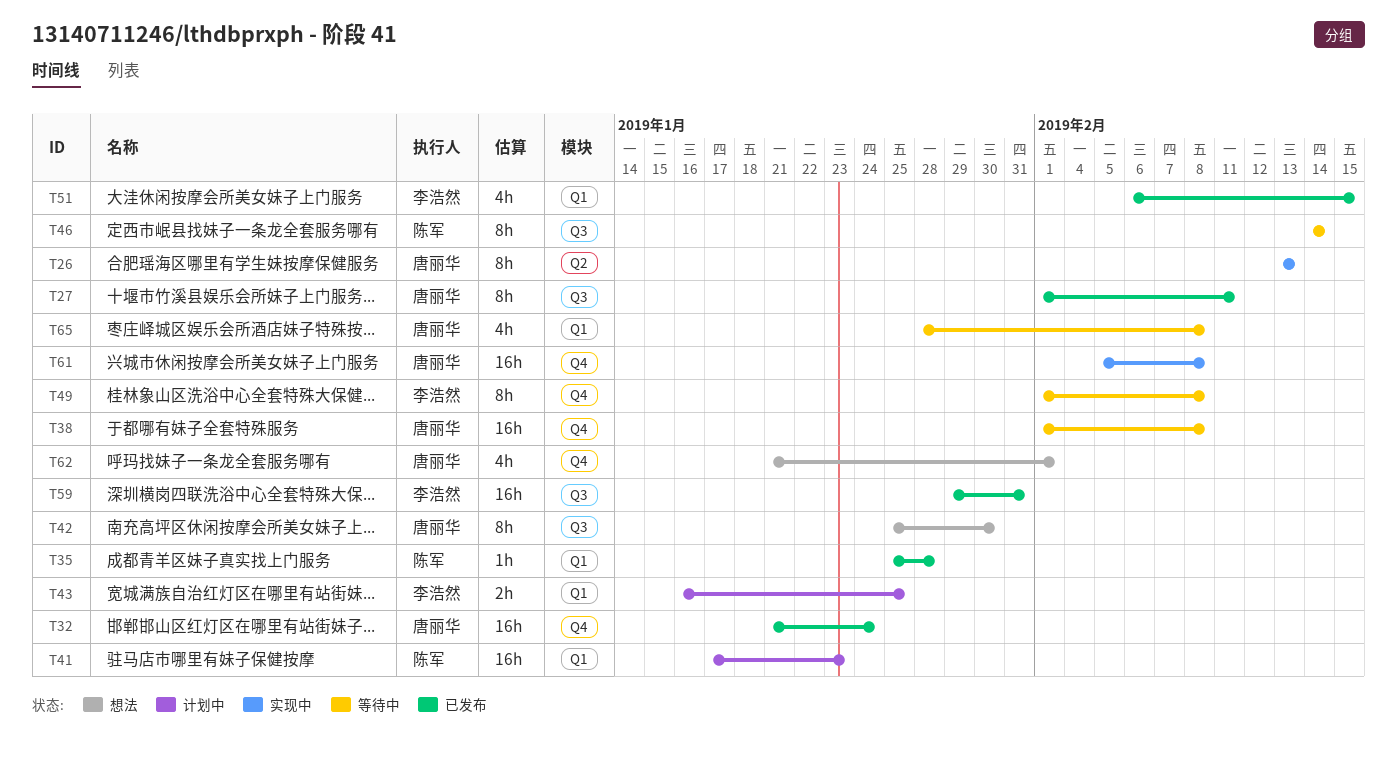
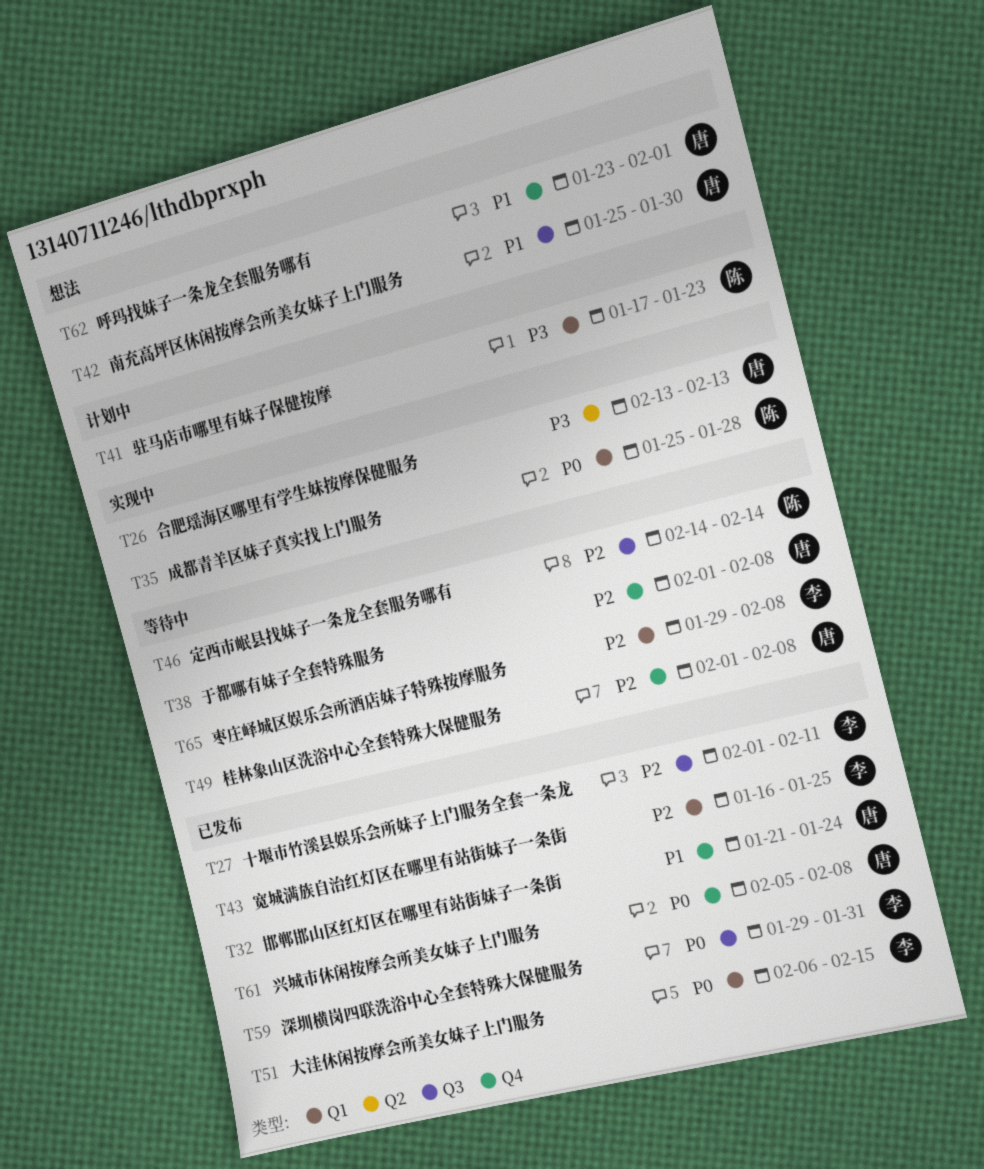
T27, owner: 唐丽华 -> 李浩然
T35, status: 已发布 -> 实现中
T43, status: 计划中 -> 已发布
T49, owner: 李浩然 -> 唐丽华
T61, status: 实现中 -> 已发布
T62, start: Jan 21 -> Jan 23
T65, owner: 唐丽华 -> 李浩然
T65, start: Jan 28 -> Jan 29

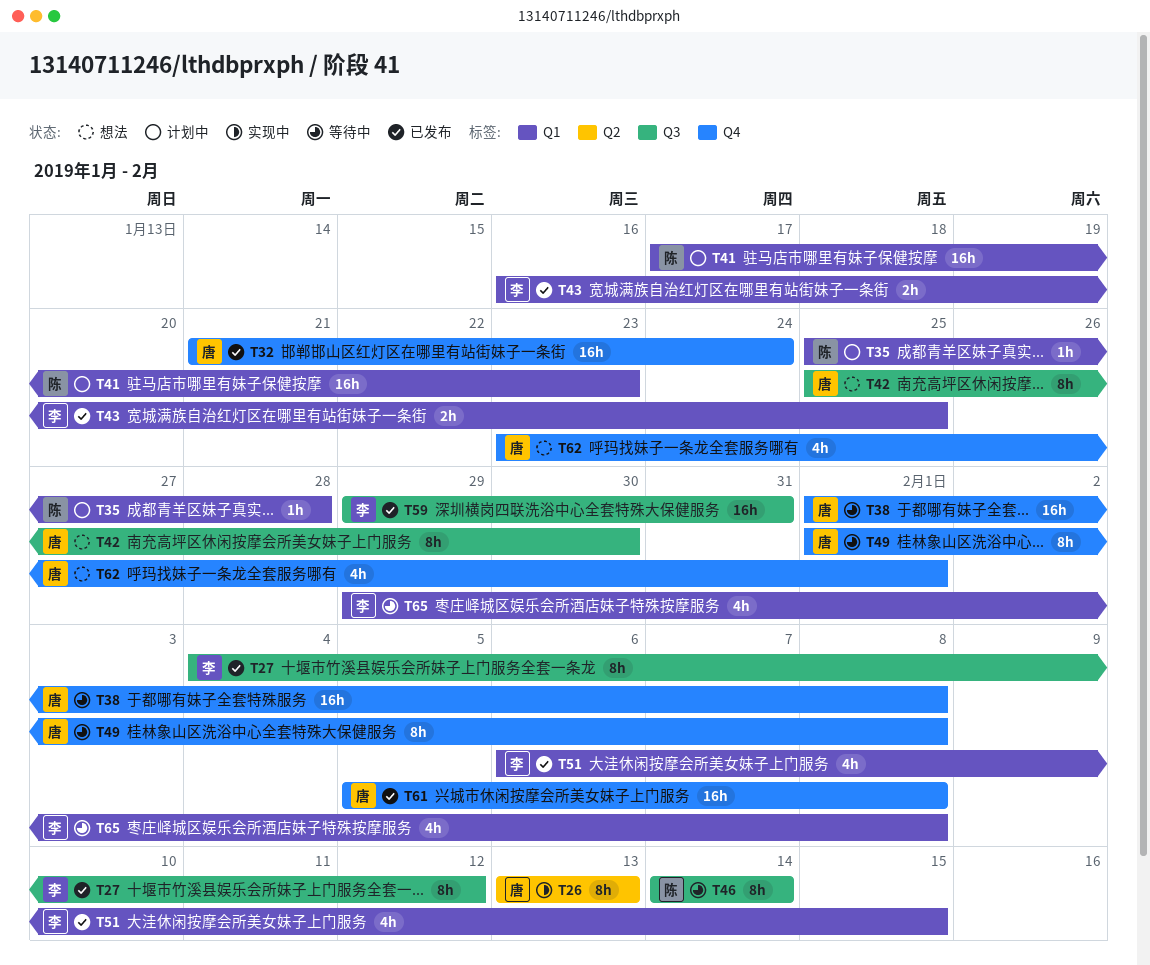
T27, start: Feb 1 -> Feb 4
T27, due: Feb 11 -> Feb 12
T35, status: 实现中 -> 计划中

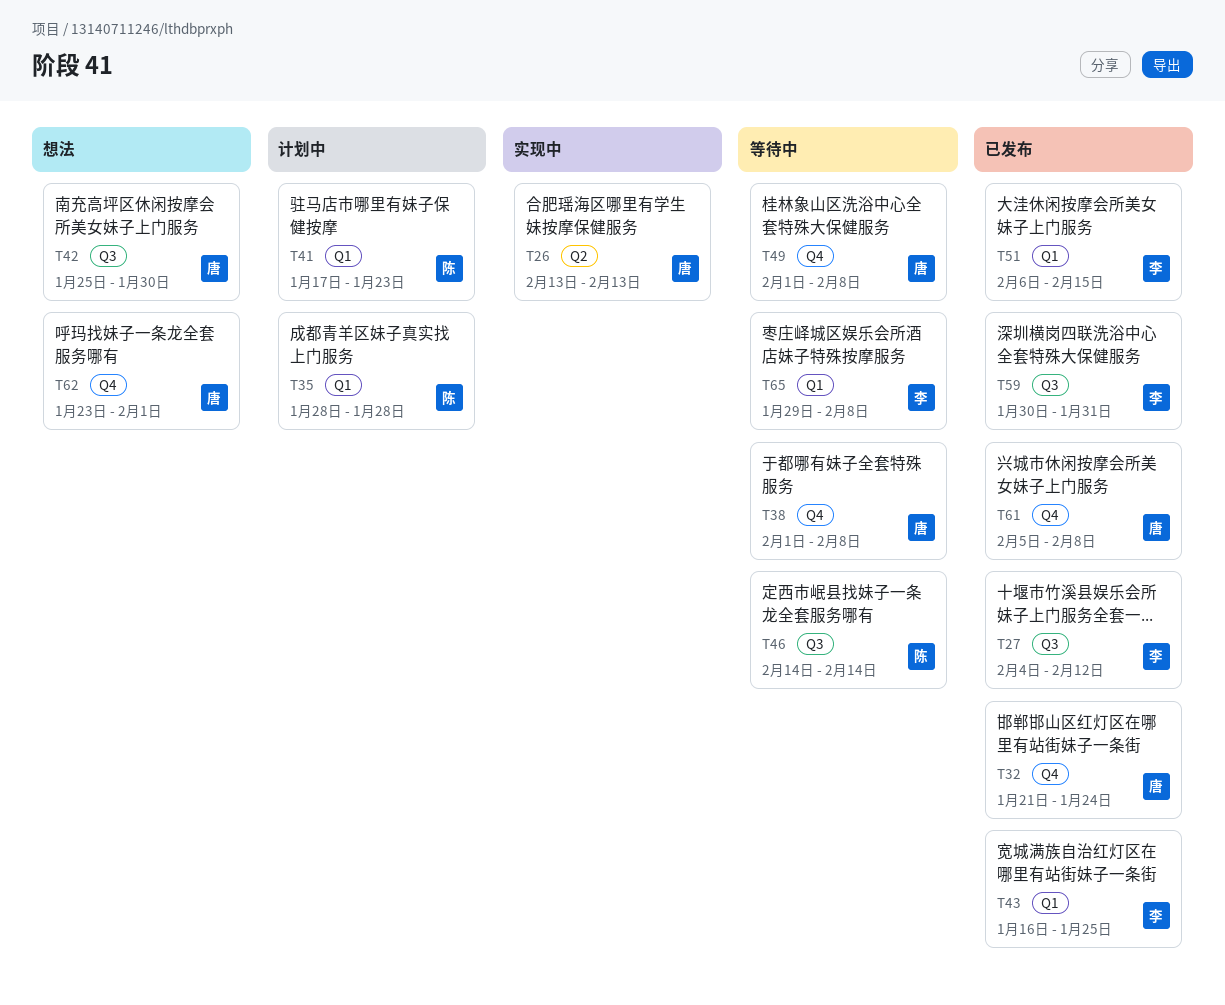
T35, start: Jan 25 -> Jan 28
T59, start: Jan 29 -> Jan 30

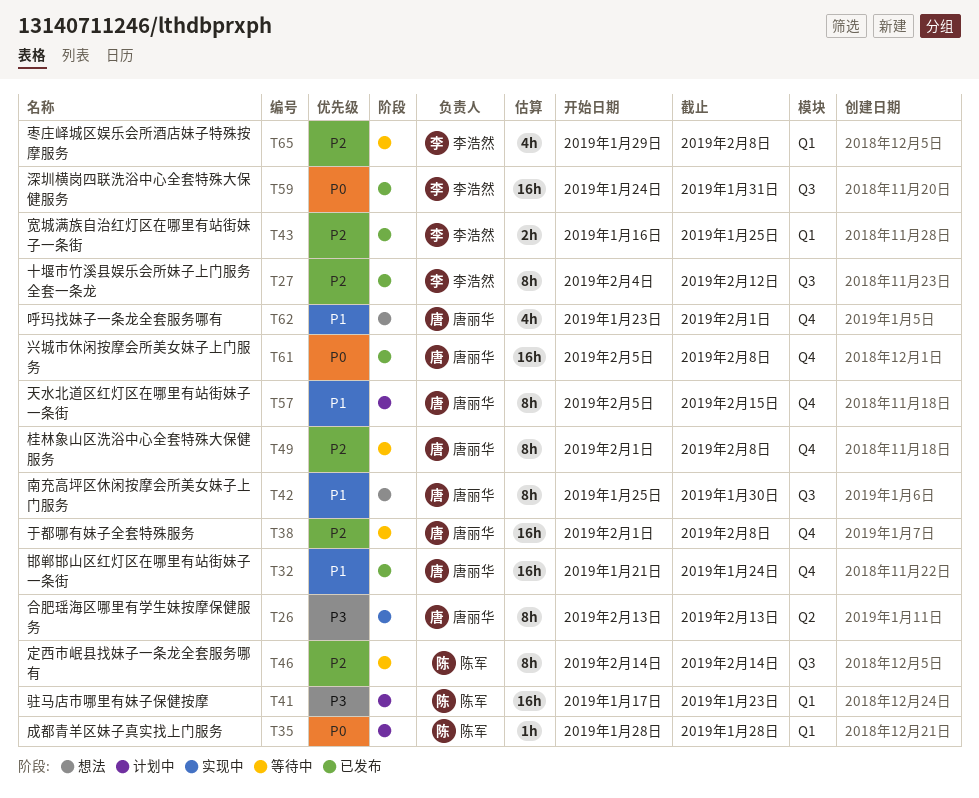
T51: present -> none
T57: none -> present
T59, start: Jan 30 -> Jan 24

